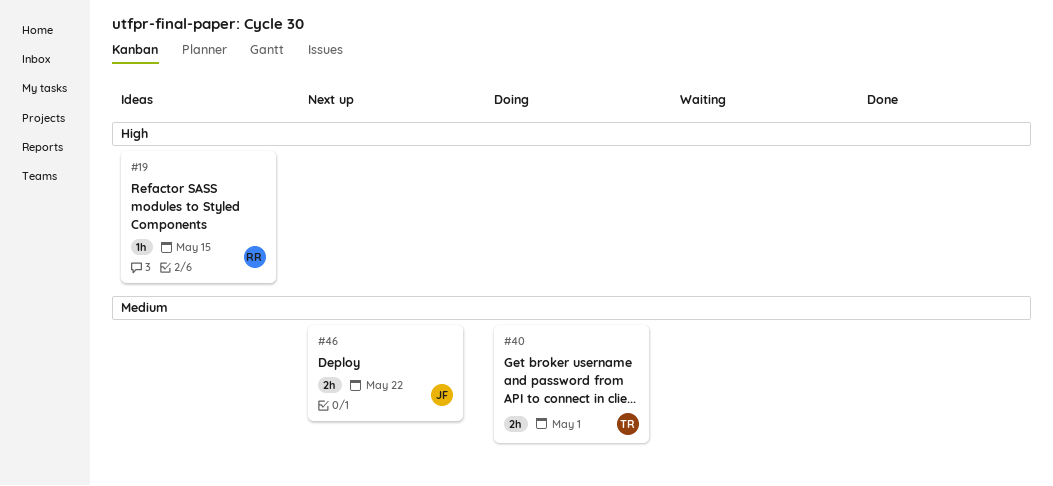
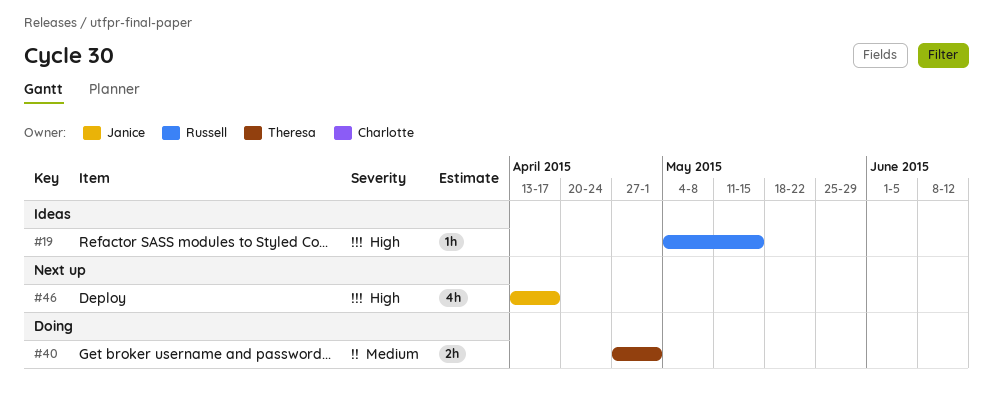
#46, priority: Medium -> High
#46, estimate: 2h -> 4h
#46, due: May 22 -> Apr 17

